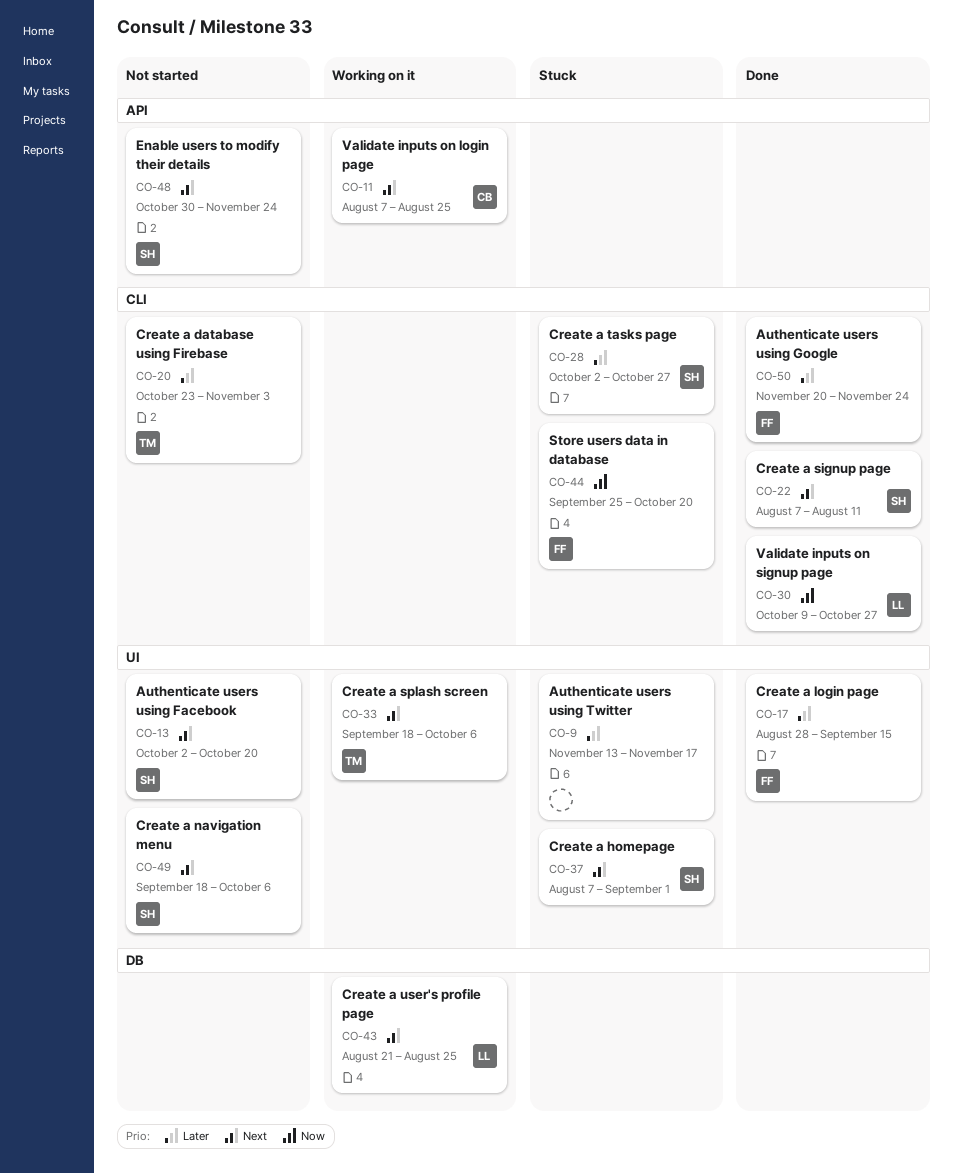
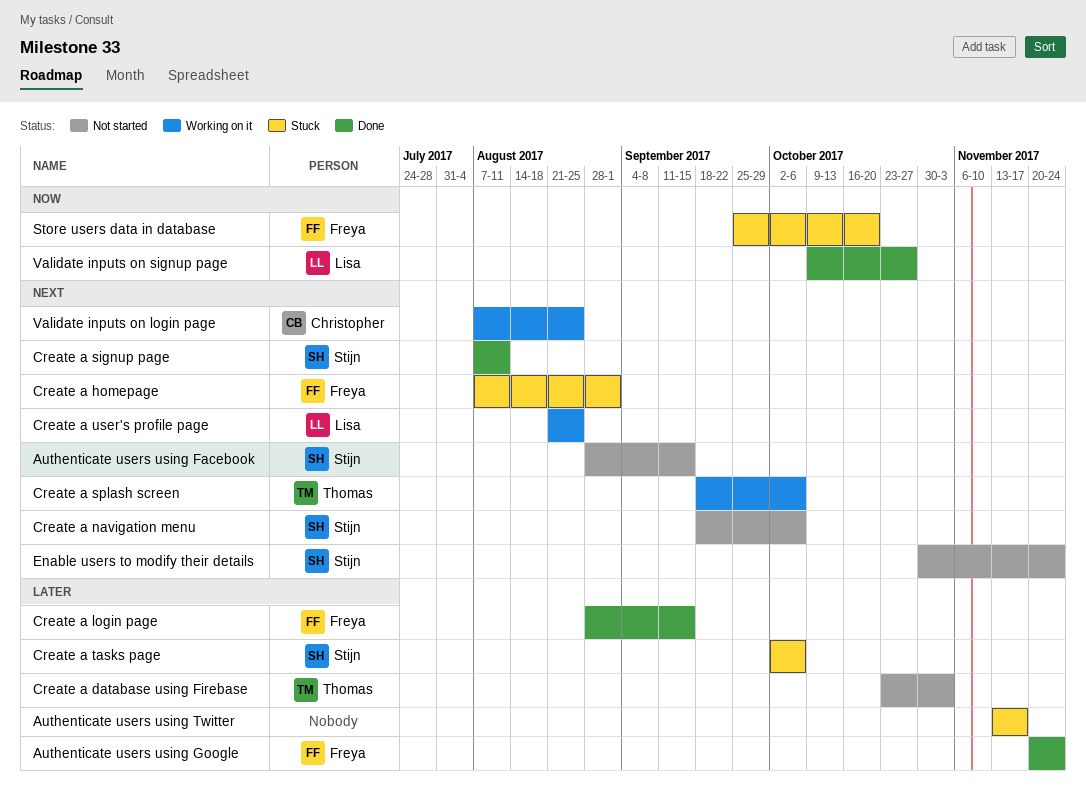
Authenticate users using Facebook, start: Oct 2 -> Aug 28
Authenticate users using Facebook, due: Oct 20 -> Sep 15
Create a homepage, owner: Stijn -> Freya
Create a tasks page, due: Oct 27 -> Oct 6

